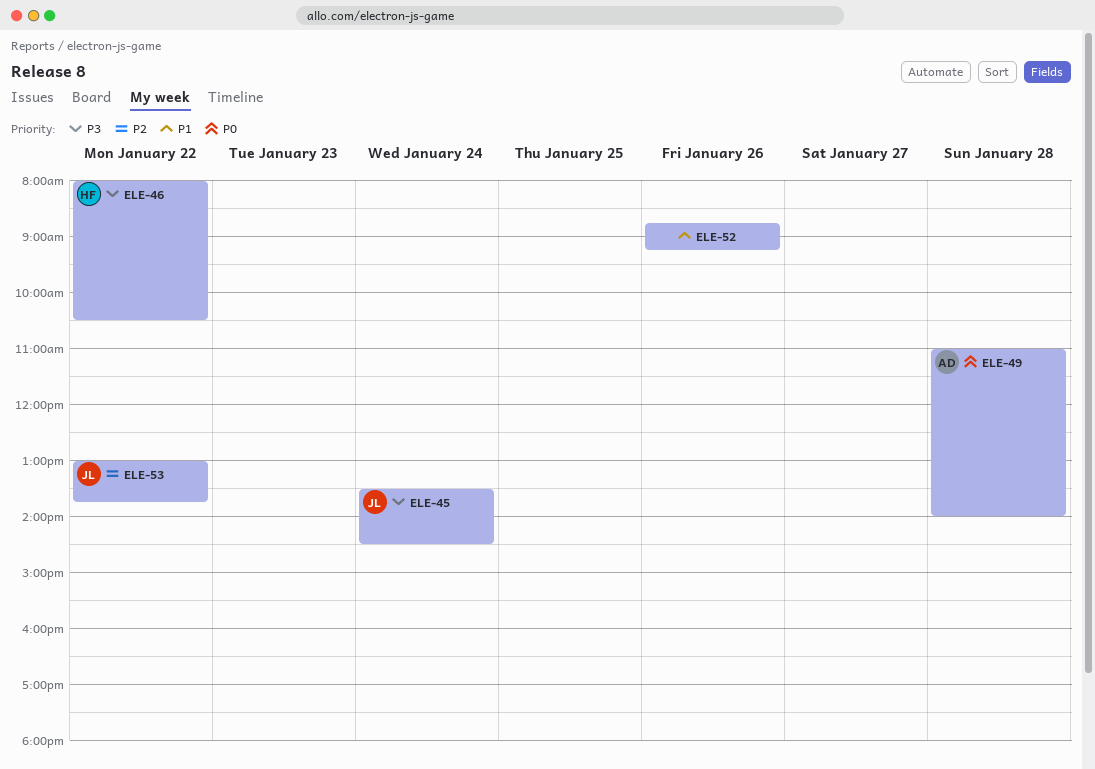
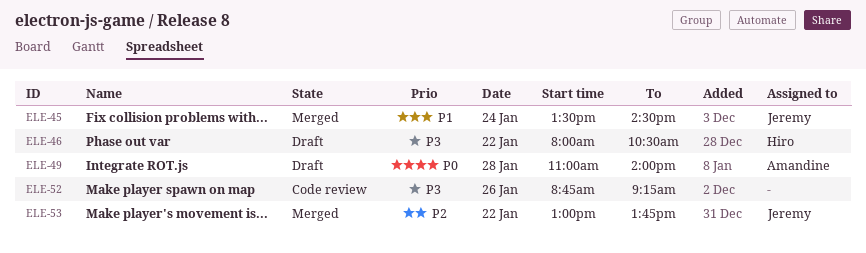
ELE-45, priority: P3 -> P1
ELE-52, priority: P1 -> P3

